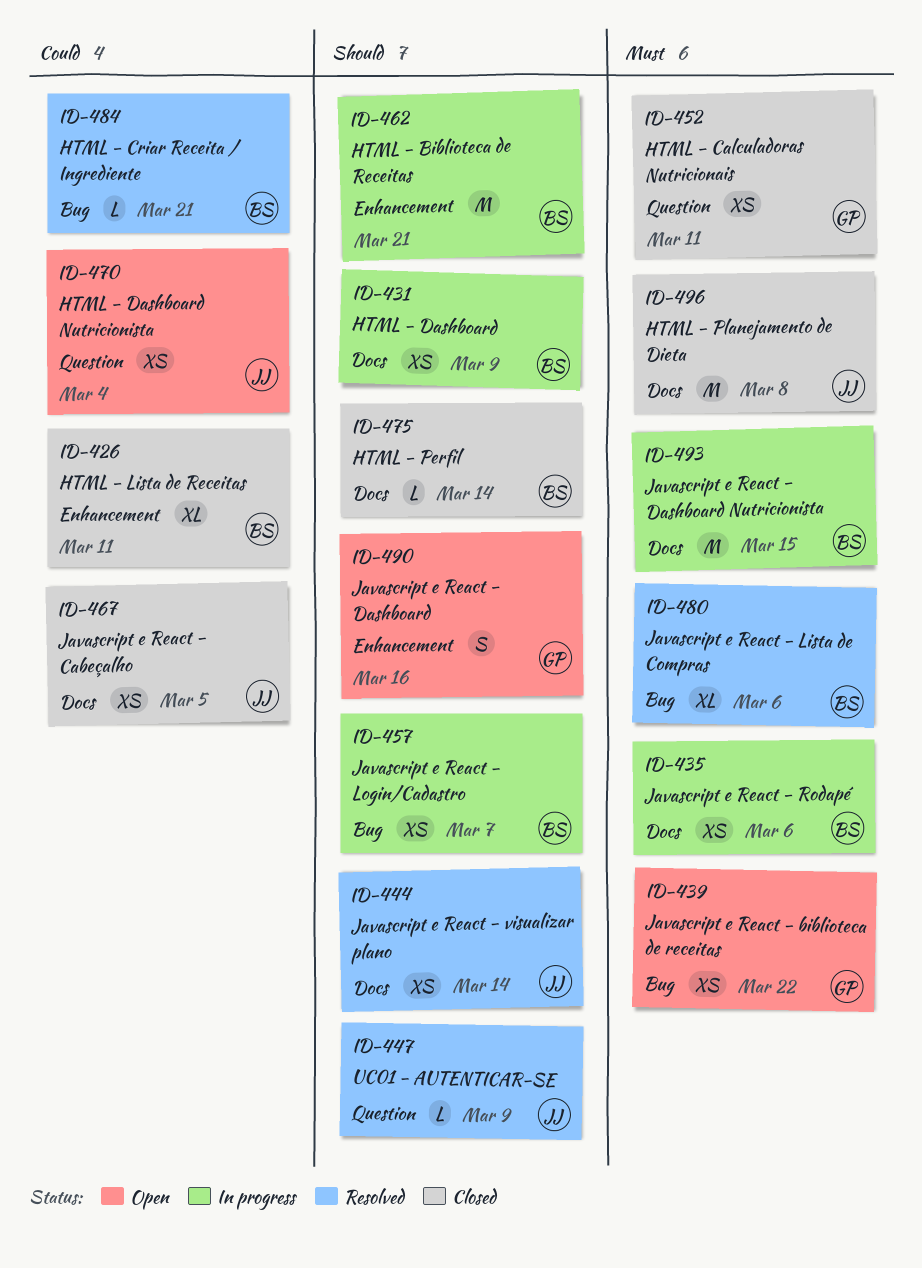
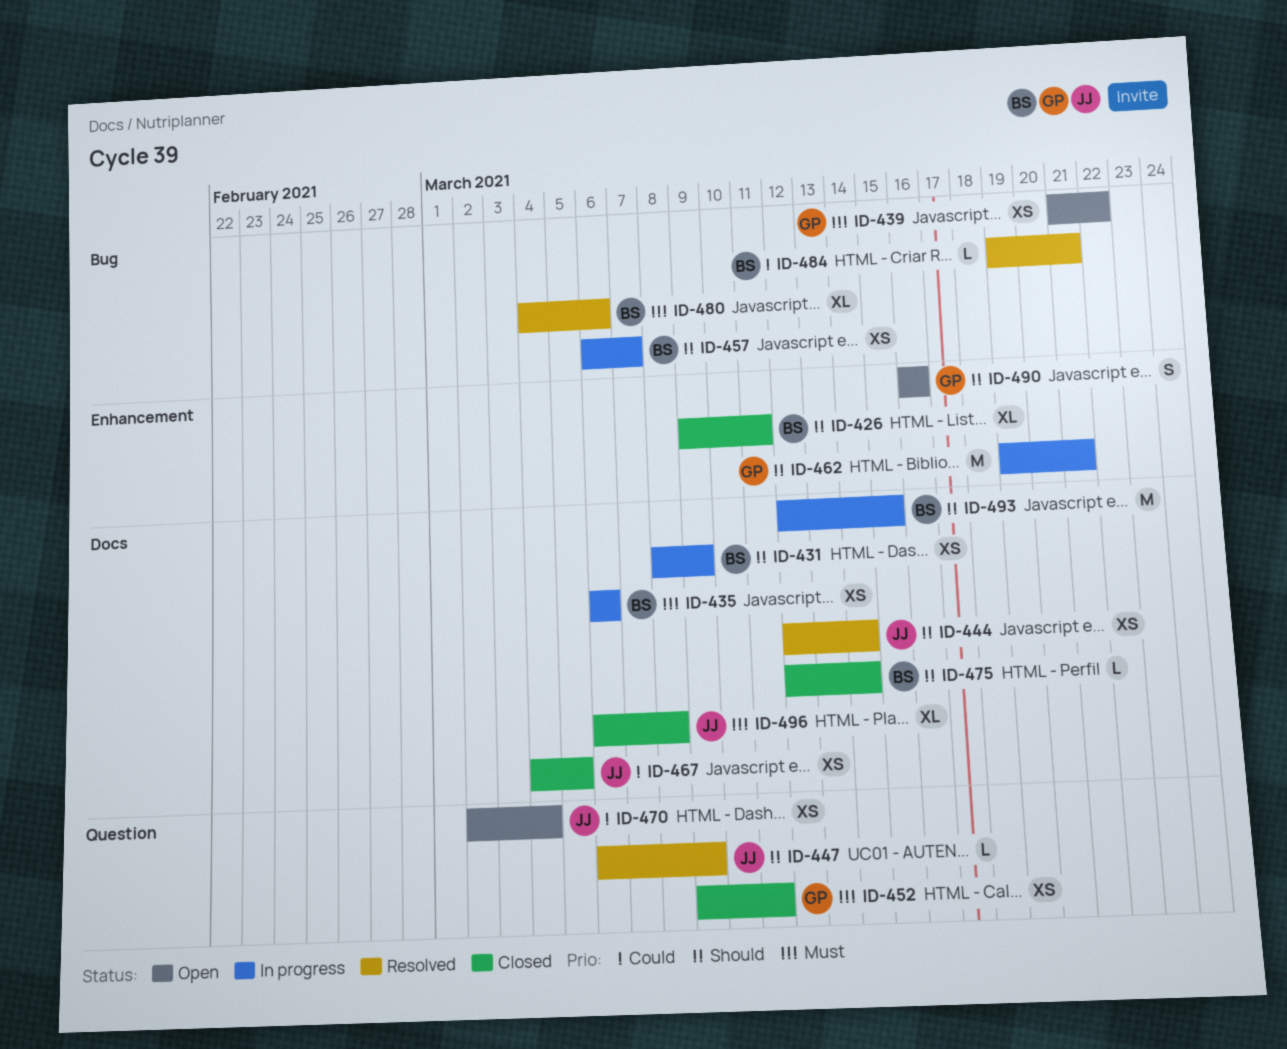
ID-426, priority: Could -> Should
ID-462, owner: BS -> GP
ID-493, priority: Must -> Should
ID-496, estimate: M -> XL

